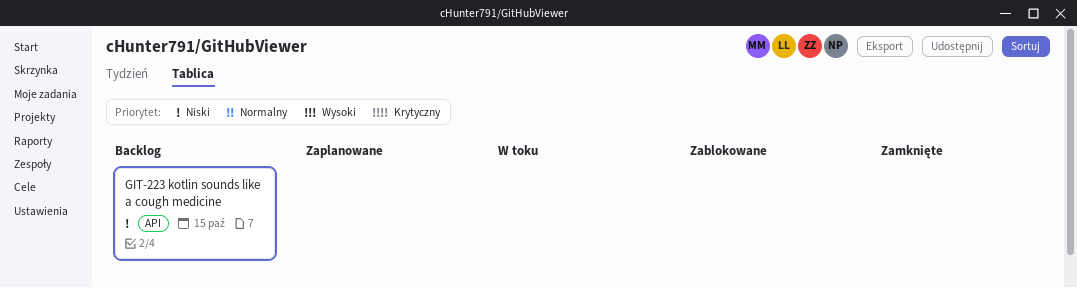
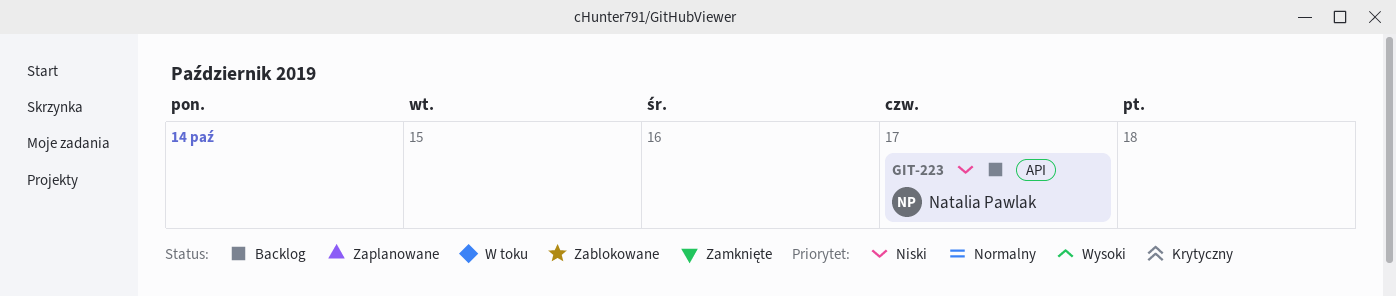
GIT-223, due: Oct 15 -> Oct 17

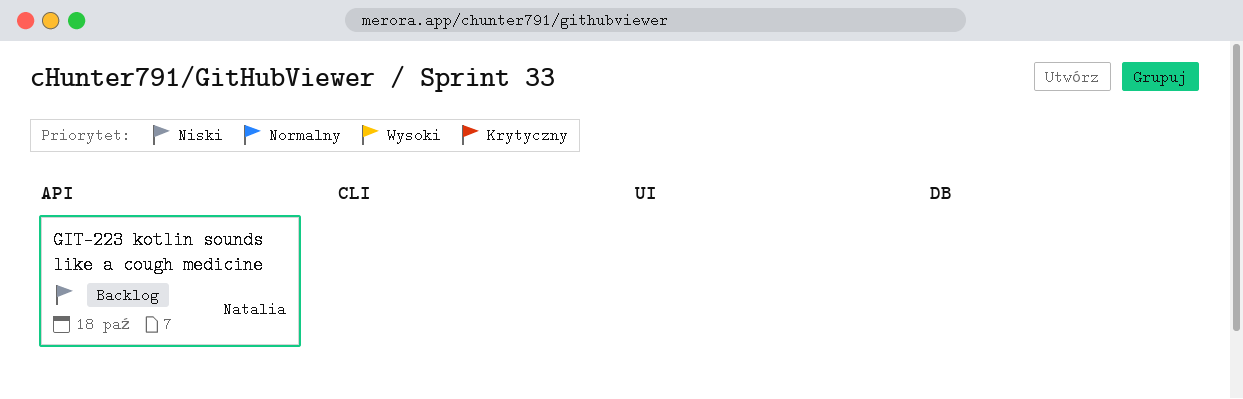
GIT-223, due: Oct 17 -> Oct 18

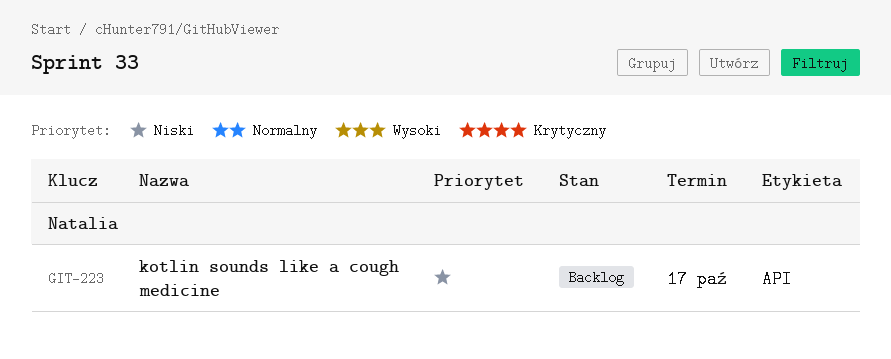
GIT-223, due: Oct 18 -> Oct 17

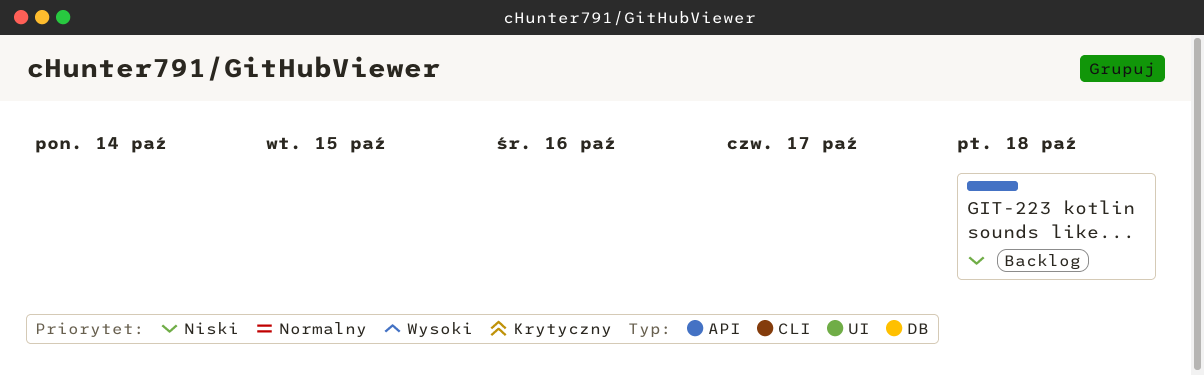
GIT-223, due: Oct 17 -> Oct 18

